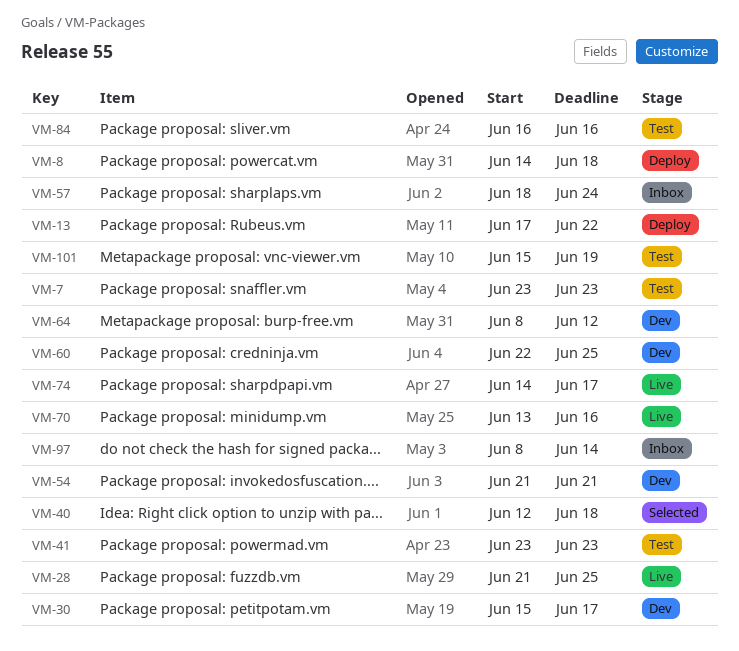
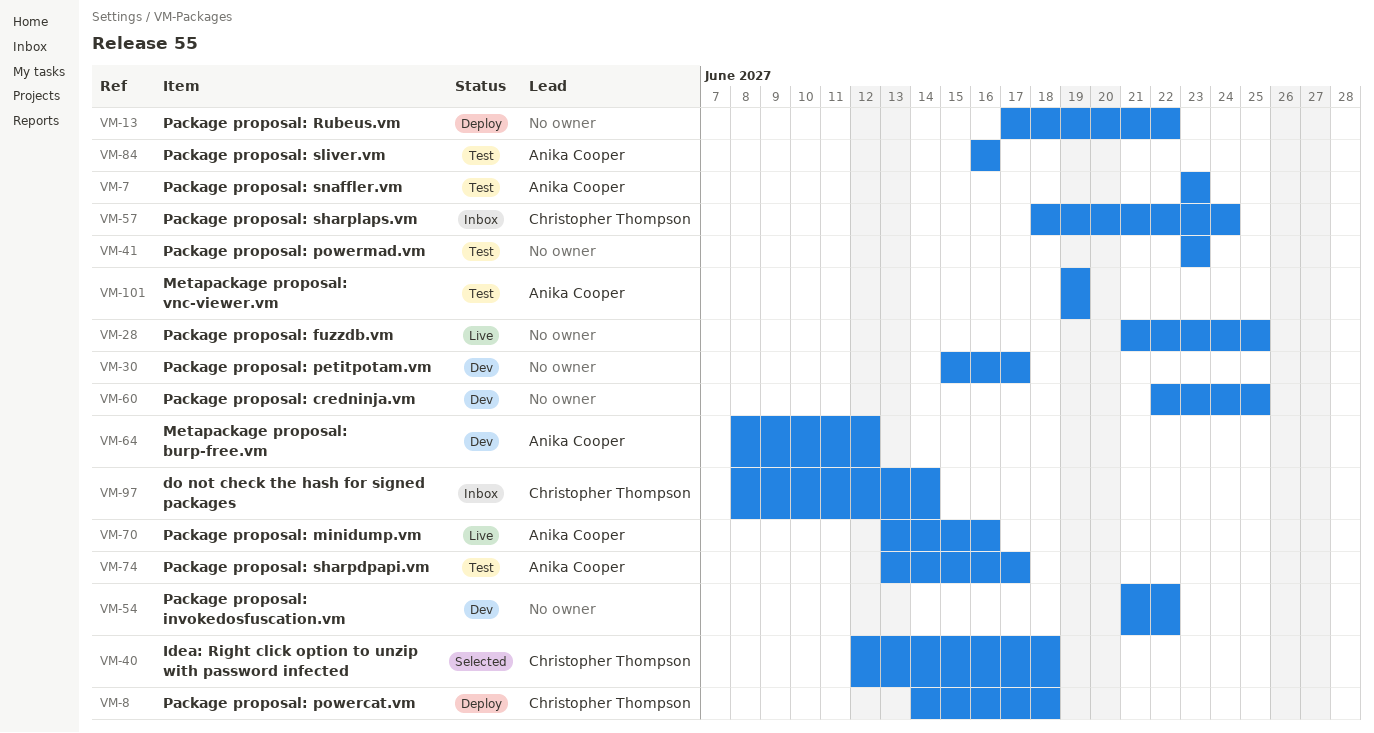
VM-54, due: Jun 21 -> Jun 22
VM-74, status: Live -> Test
VM-74, start: Jun 14 -> Jun 13
VM-101, start: Jun 15 -> Jun 19

